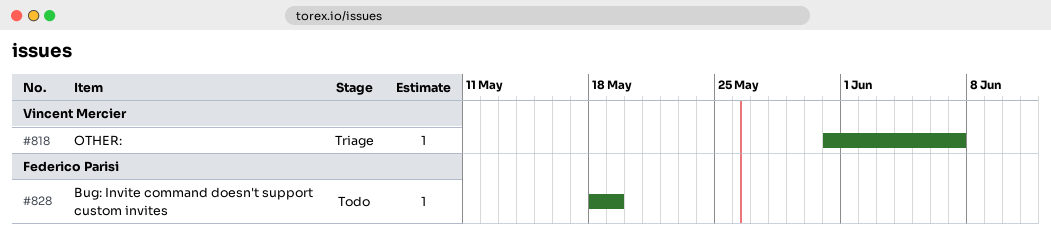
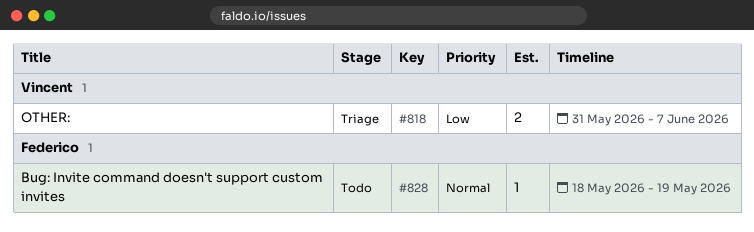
#818, estimate: 1 -> 2

